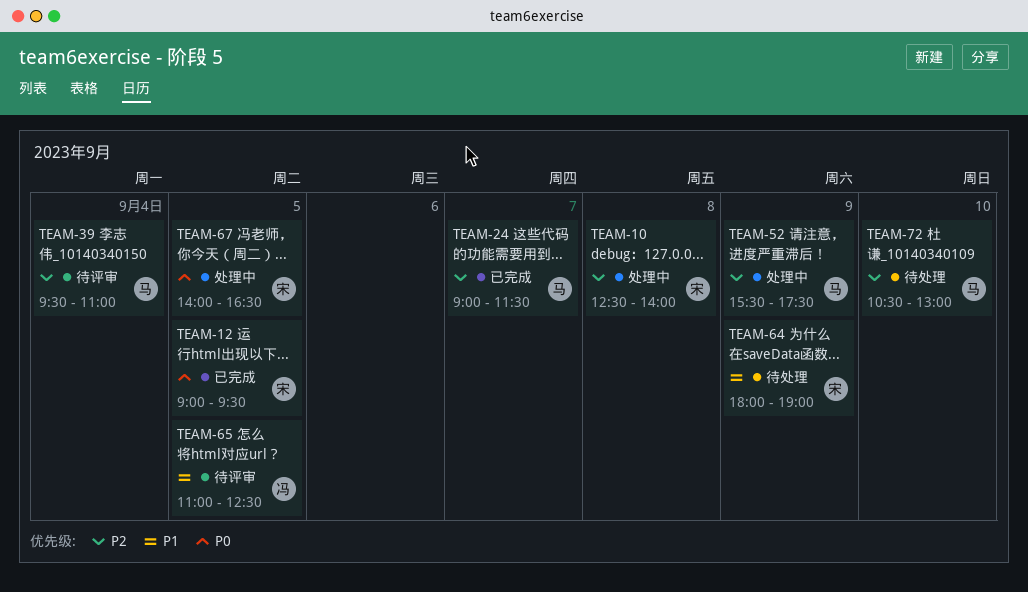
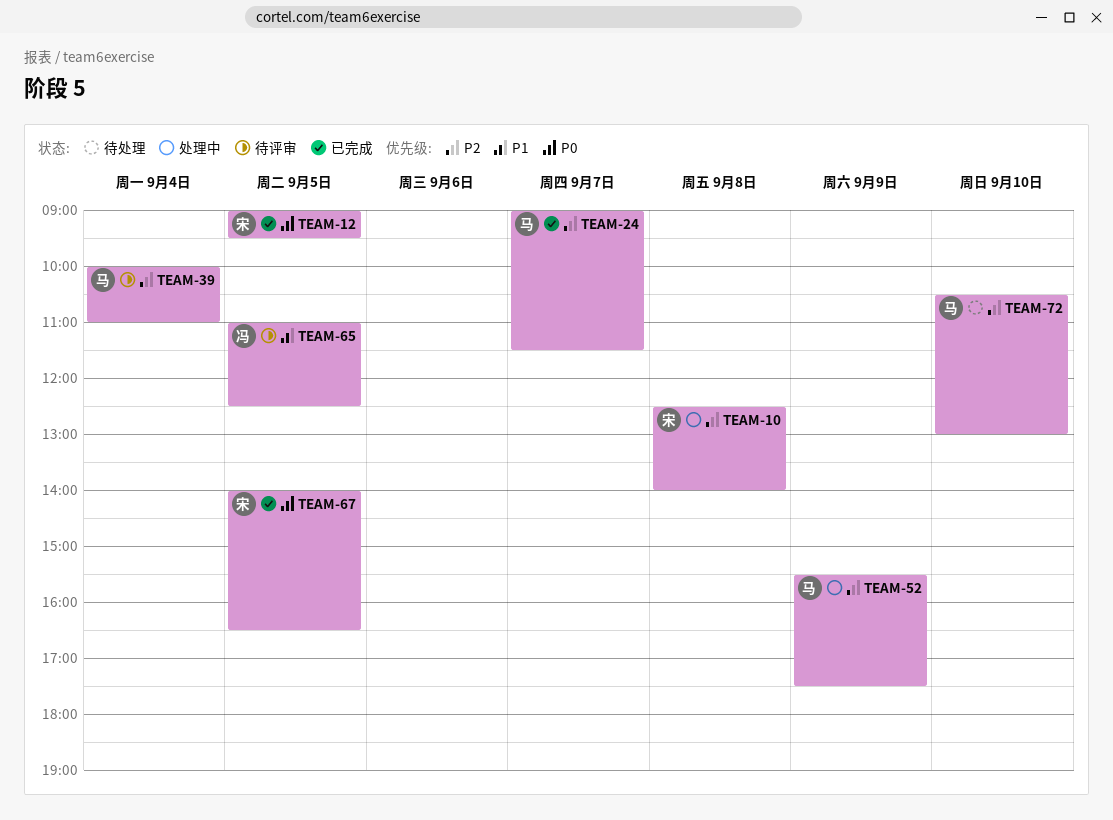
TEAM-39, begins: 09:30 -> 10:00
TEAM-64: present -> none
TEAM-67, status: 处理中 -> 已完成

